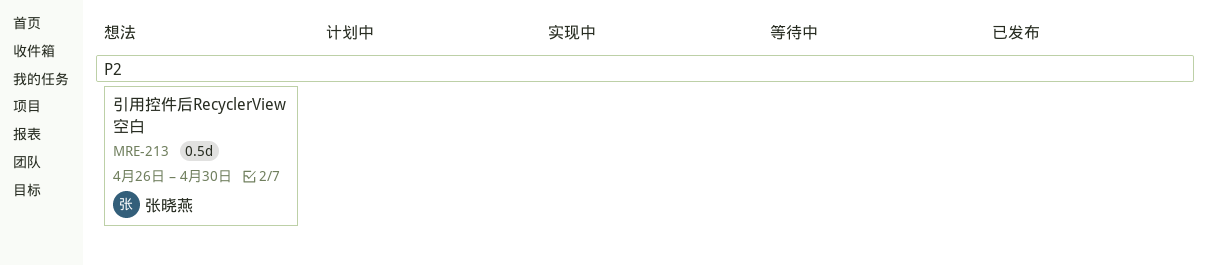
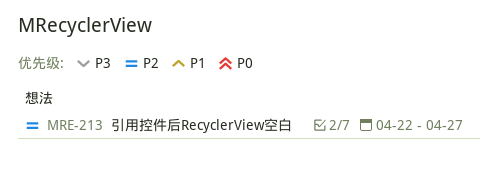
MRE-213, start: Apr 26 -> Apr 22
MRE-213, due: Apr 30 -> Apr 27

